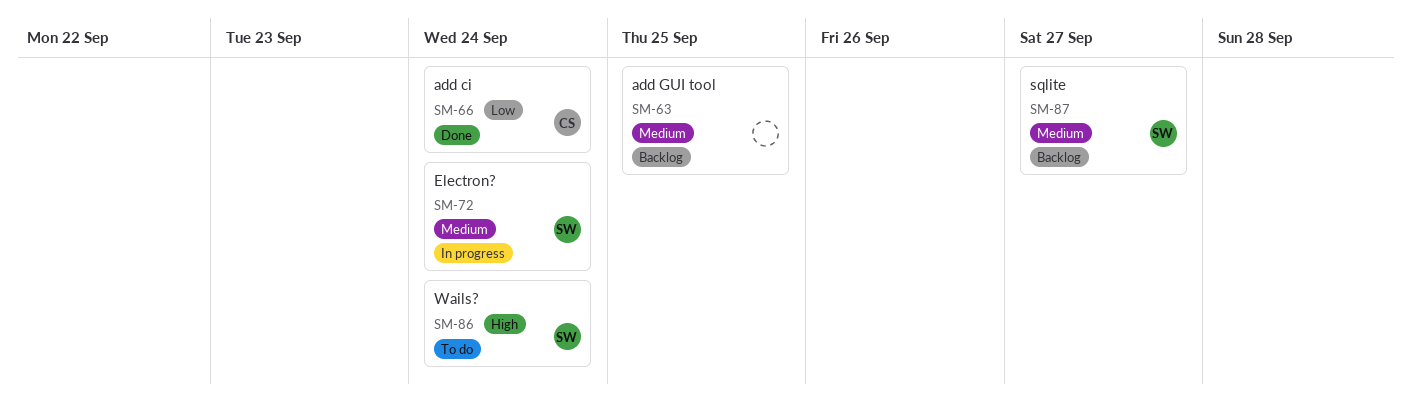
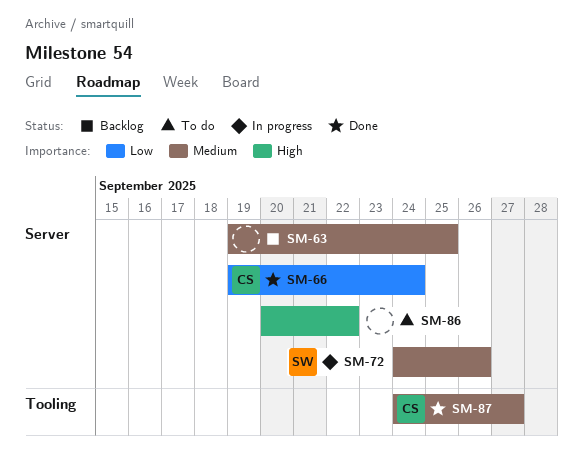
SM-72, due: Sep 24 -> Sep 26
SM-86, owner: SW -> none
SM-86, due: Sep 24 -> Sep 22
SM-87, status: Backlog -> Done
SM-87, owner: SW -> CS

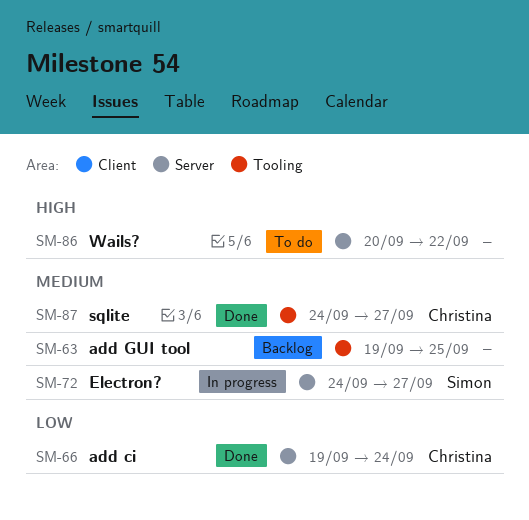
SM-63, label: Server -> Tooling
SM-72, due: Sep 26 -> Sep 27

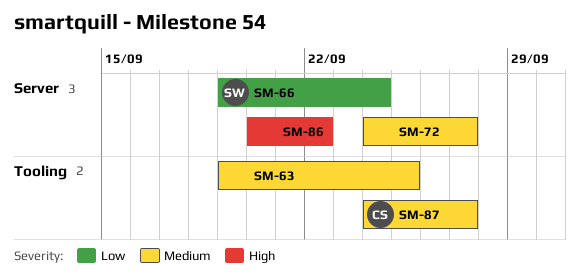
SM-66, owner: Christina -> Simon
SM-72, owner: Simon -> none

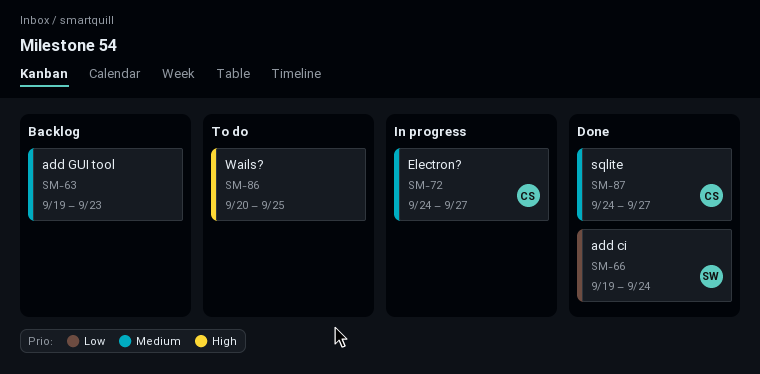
SM-63, due: Sep 25 -> Sep 23
SM-72, owner: none -> CS
SM-86, due: Sep 22 -> Sep 25

